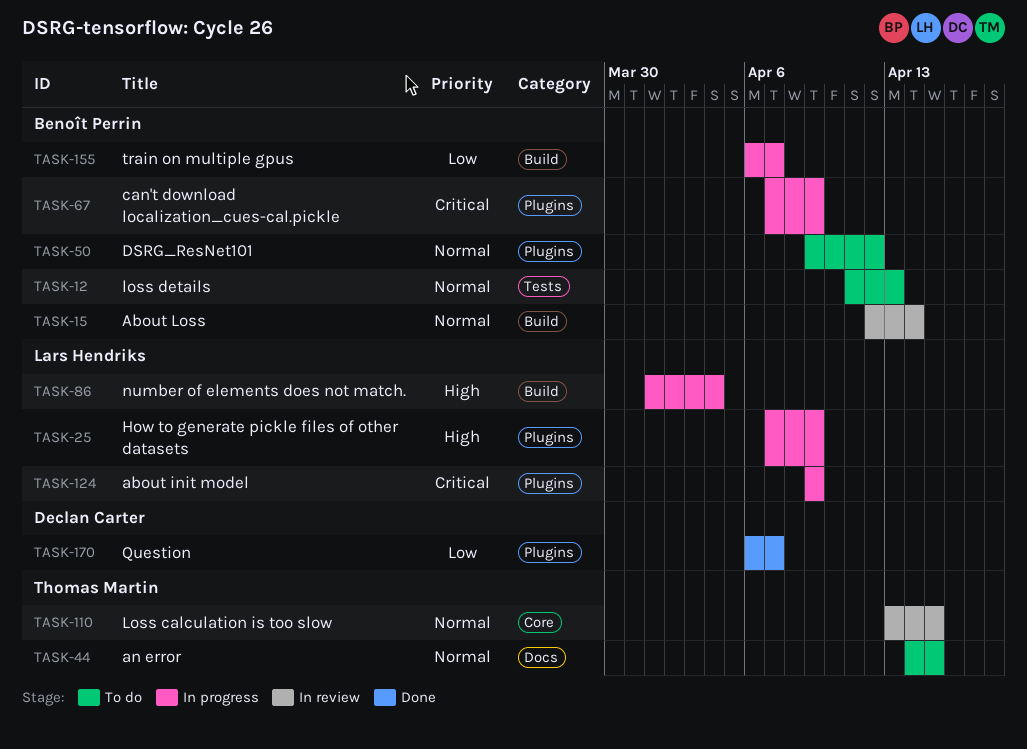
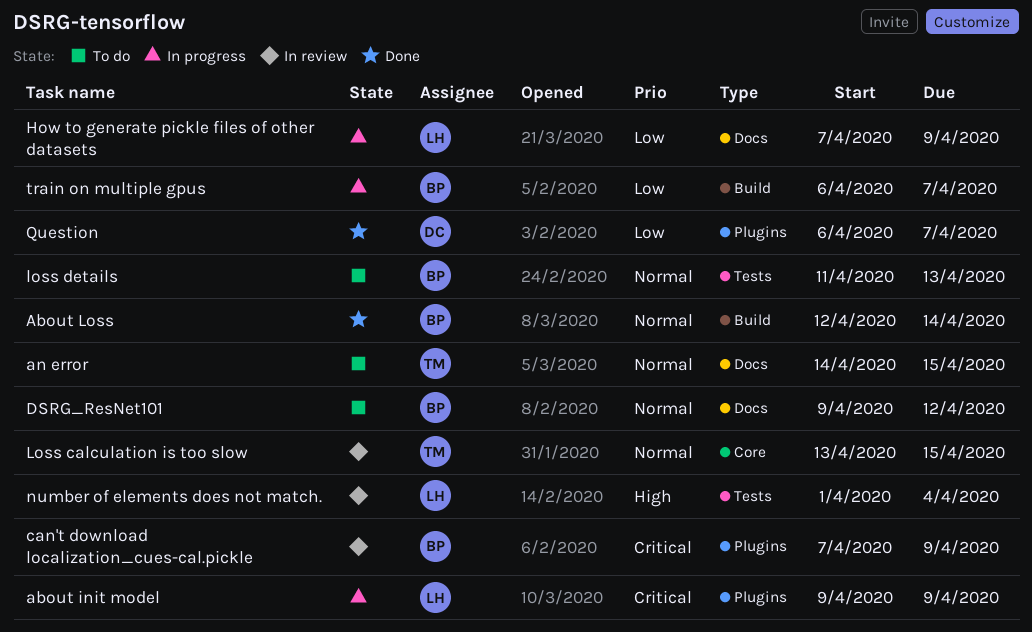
About Loss, status: In review -> Done
can't download localization_cues-cal.pickle, status: In progress -> In review
DSRG_ResNet101, label: Plugins -> Docs
How to generate pickle files of other datasets, priority: High -> Low
How to generate pickle files of other datasets, label: Plugins -> Docs
number of elements does not match., status: In progress -> In review
number of elements does not match., label: Build -> Tests

